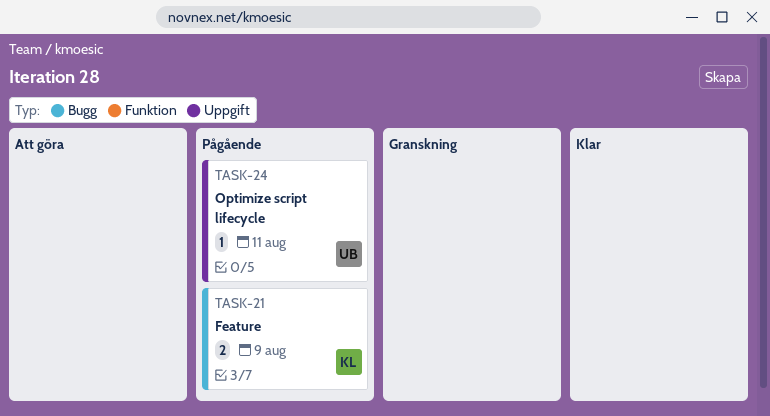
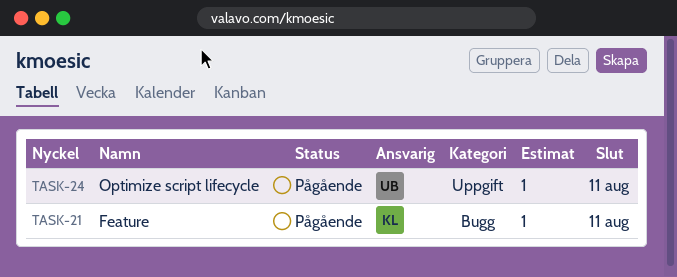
TASK-21, estimate: 2 -> 1
TASK-21, due: Aug 9 -> Aug 11

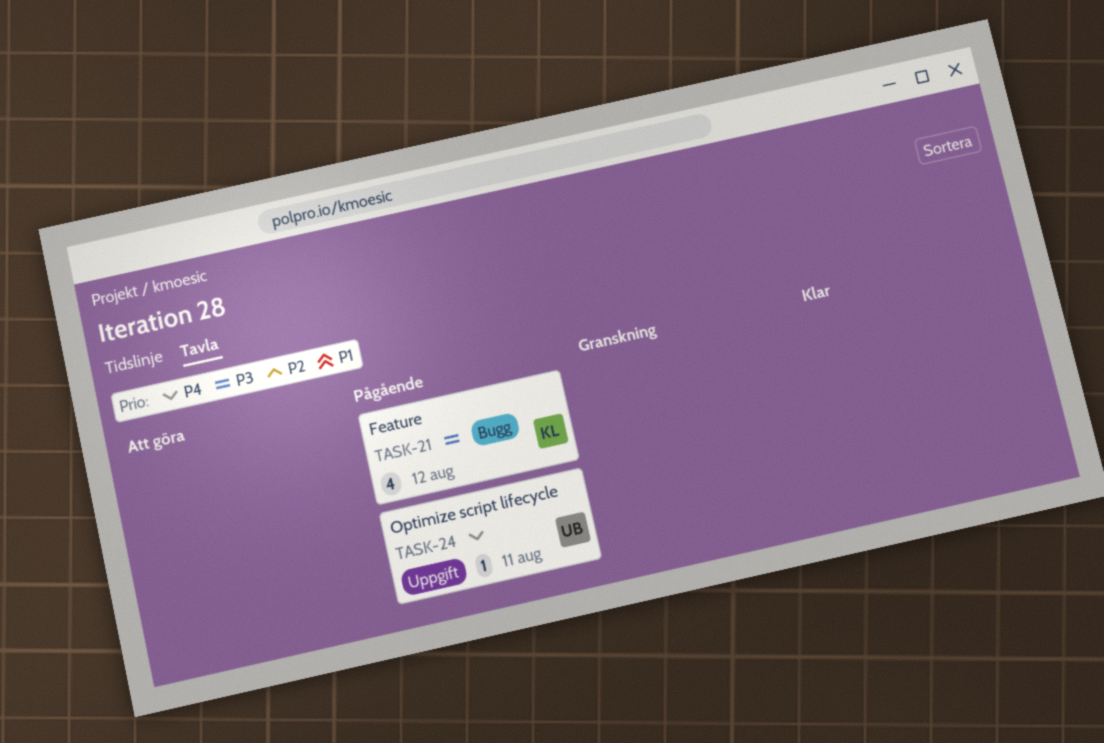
TASK-21, estimate: 1 -> 4
TASK-21, due: Aug 11 -> Aug 12

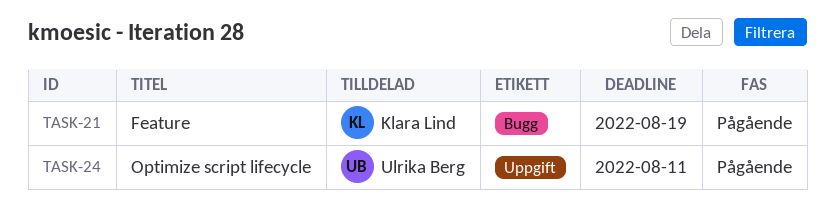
TASK-21, due: Aug 12 -> Aug 19

